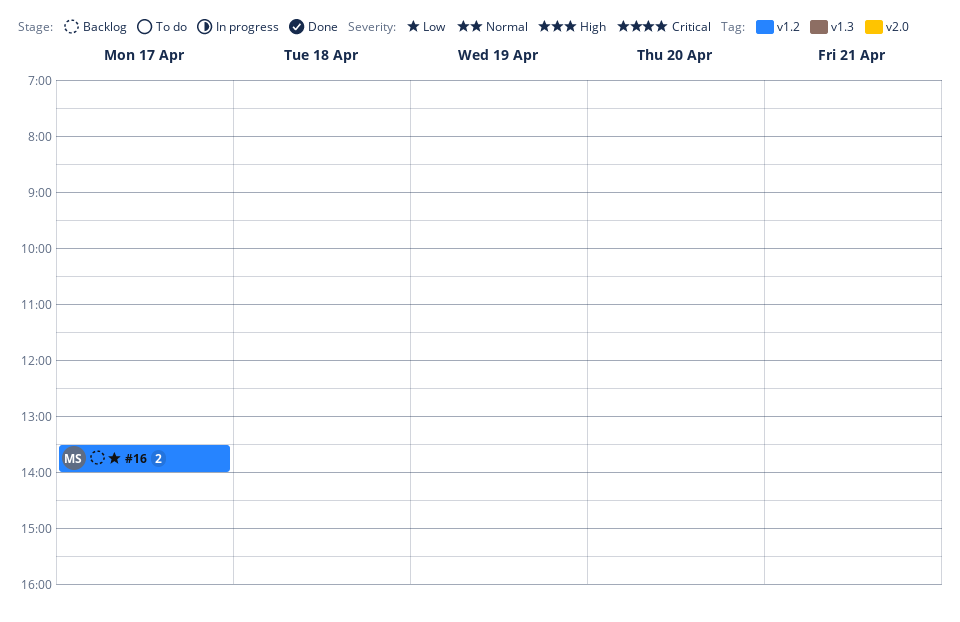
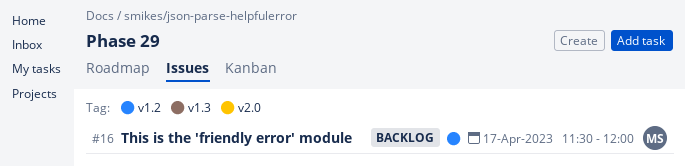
#16, begins: 13:30 -> 11:30
#16, ends: 14:00 -> 12:00

